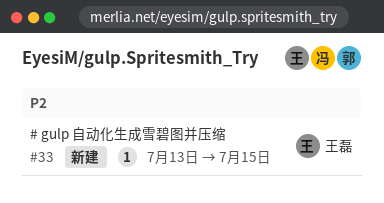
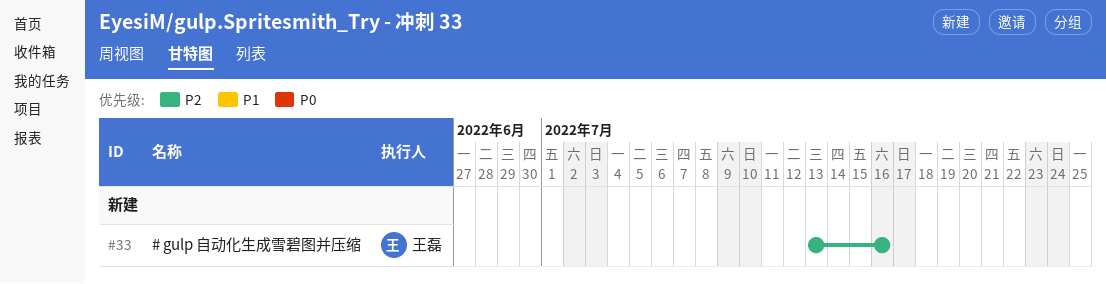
#33, due: Jul 15 -> Jul 16

